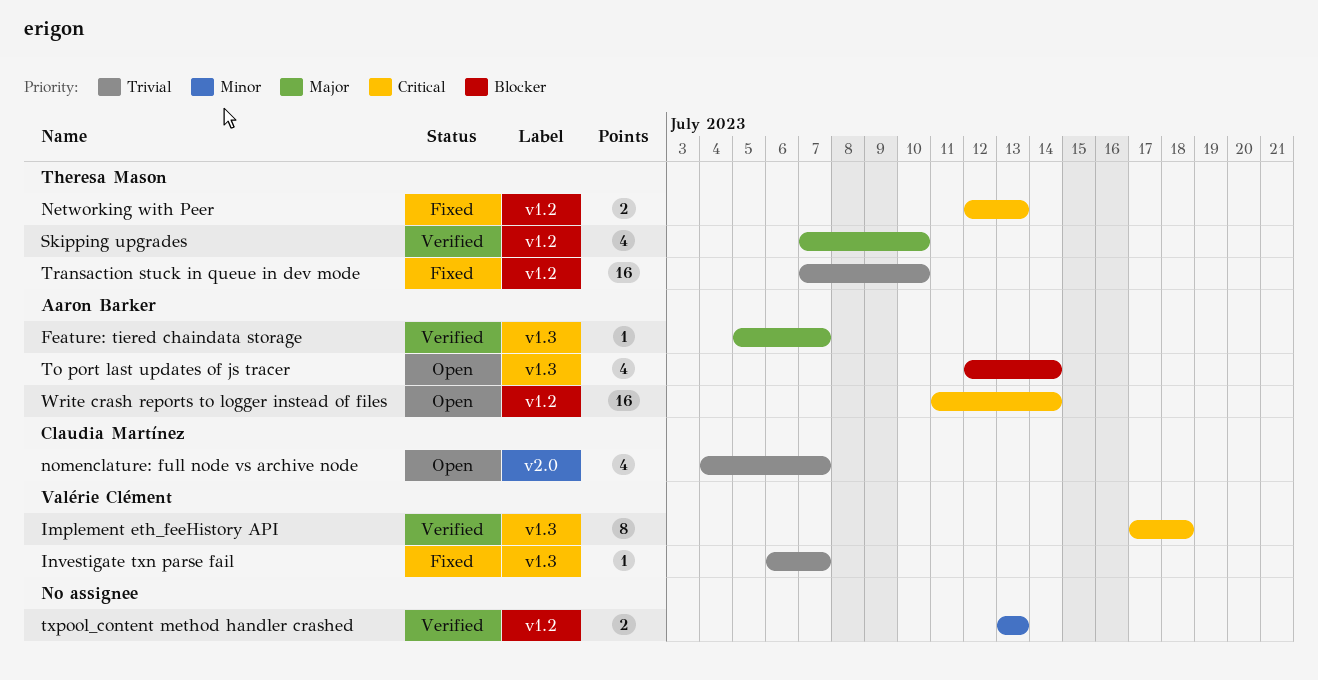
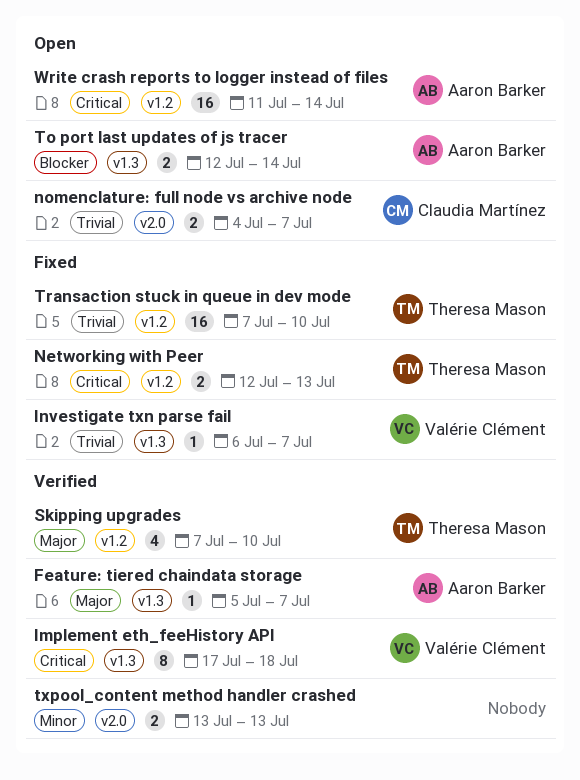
nomenclature: full node vs archive node, estimate: 4 -> 2
To port last updates of js tracer, estimate: 4 -> 2
txpool_content method handler crashed, label: v1.2 -> v2.0

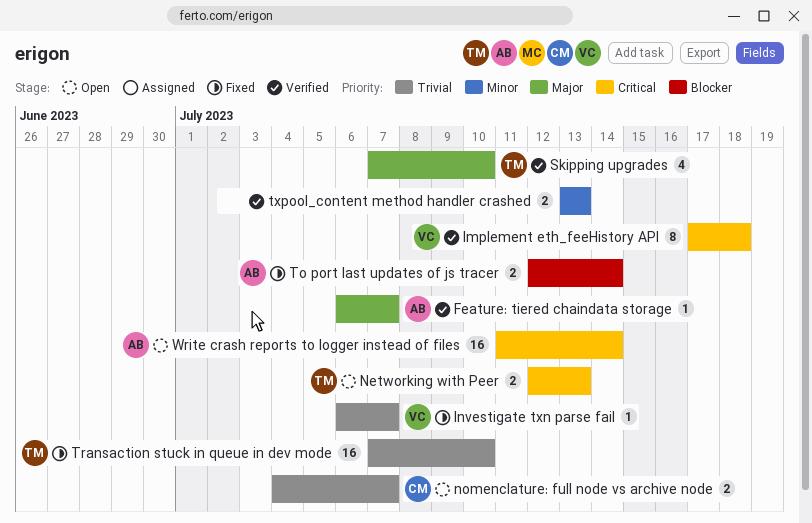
Feature: tiered chaindata storage, start: Jul 5 -> Jul 6
Networking with Peer, status: Fixed -> Open
To port last updates of js tracer, status: Open -> Fixed

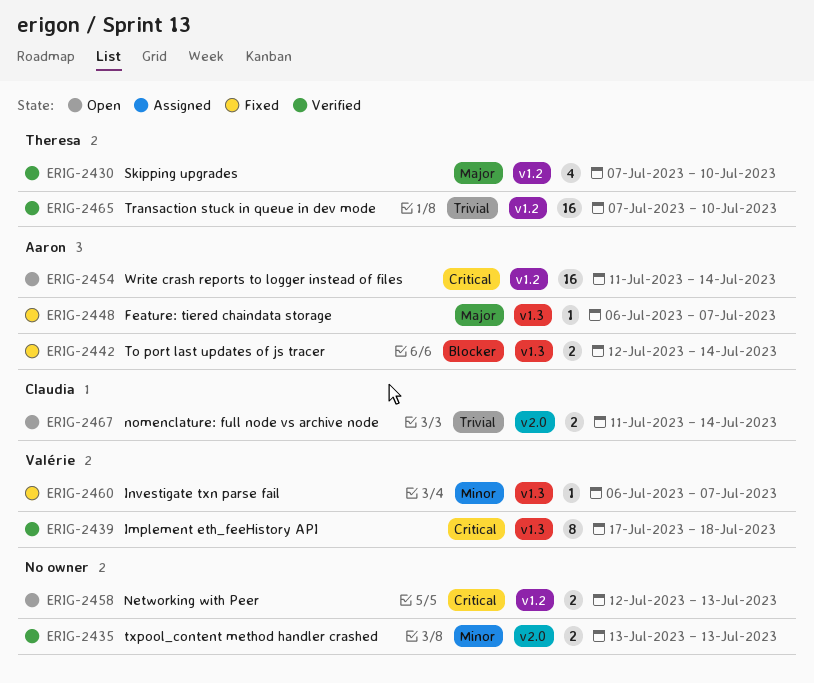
Feature: tiered chaindata storage, status: Verified -> Fixed
Investigate txn parse fail, priority: Trivial -> Minor
Networking with Peer, owner: Theresa -> none
nomenclature: full node vs archive node, start: Jul 4 -> Jul 11
nomenclature: full node vs archive node, due: Jul 7 -> Jul 14
Transaction stuck in queue in dev mode, status: Fixed -> Verified

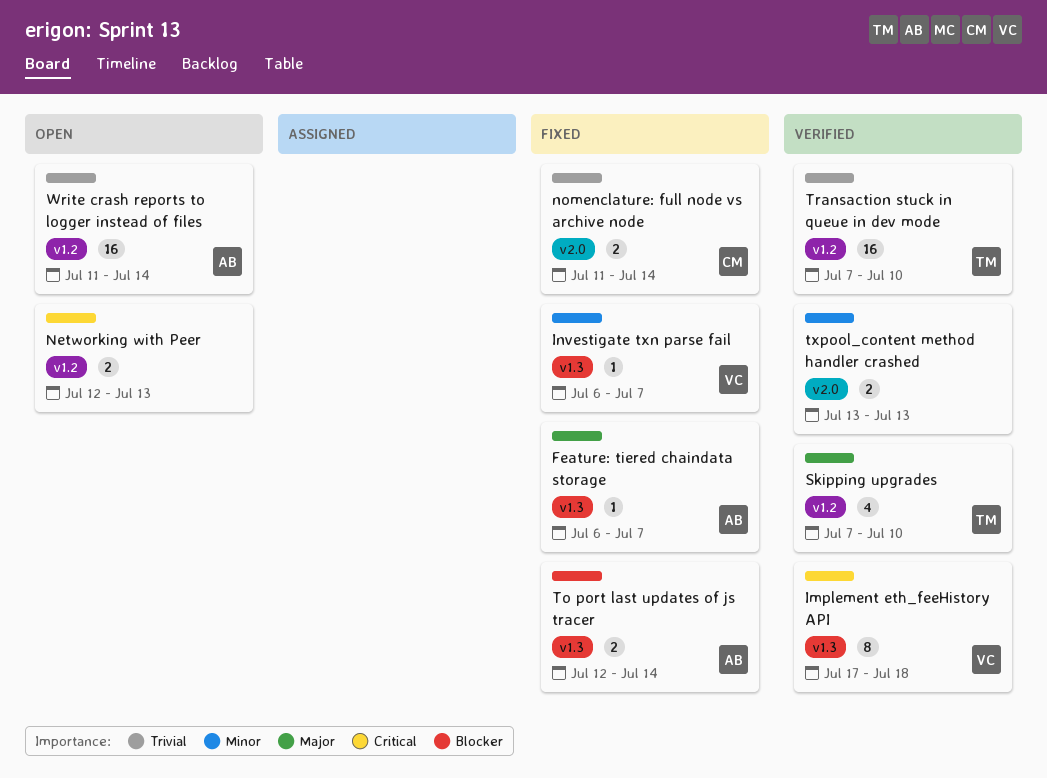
nomenclature: full node vs archive node, status: Open -> Fixed
Write crash reports to logger instead of files, priority: Critical -> Trivial

